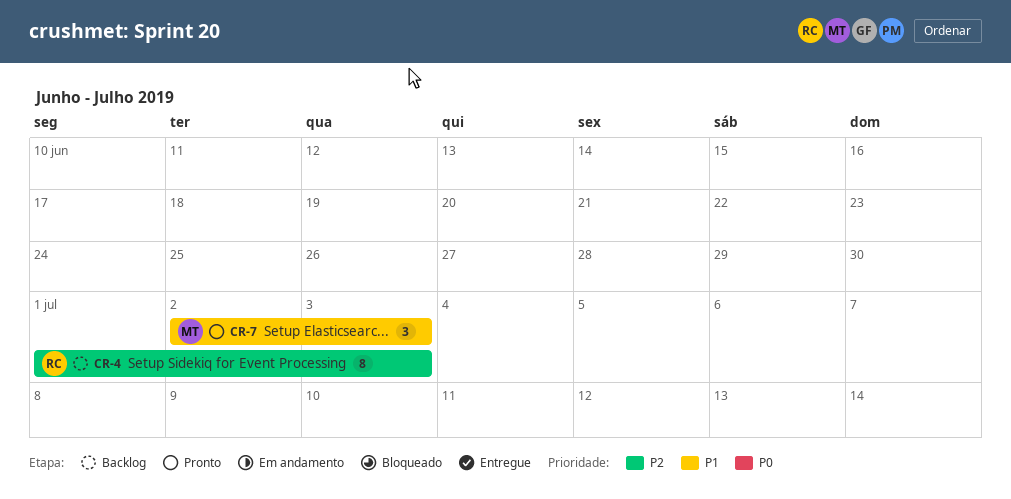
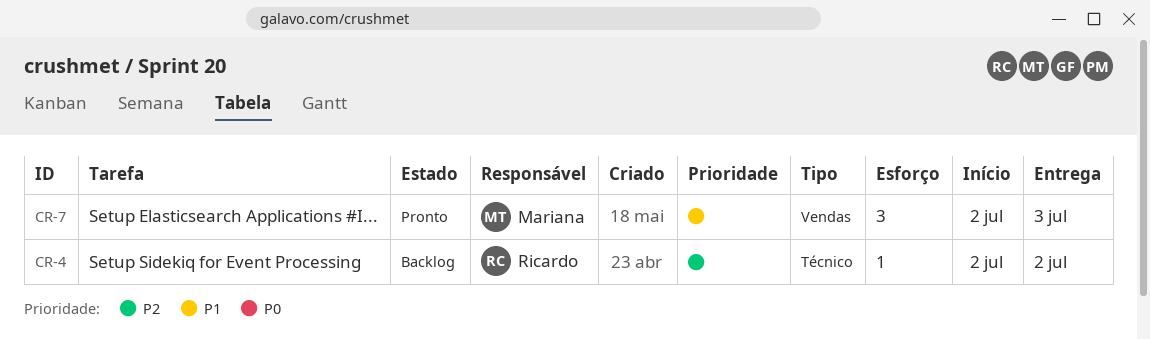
CR-4, estimate: 8 -> 1
CR-4, start: Jul 1 -> Jul 2
CR-4, due: Jul 3 -> Jul 2

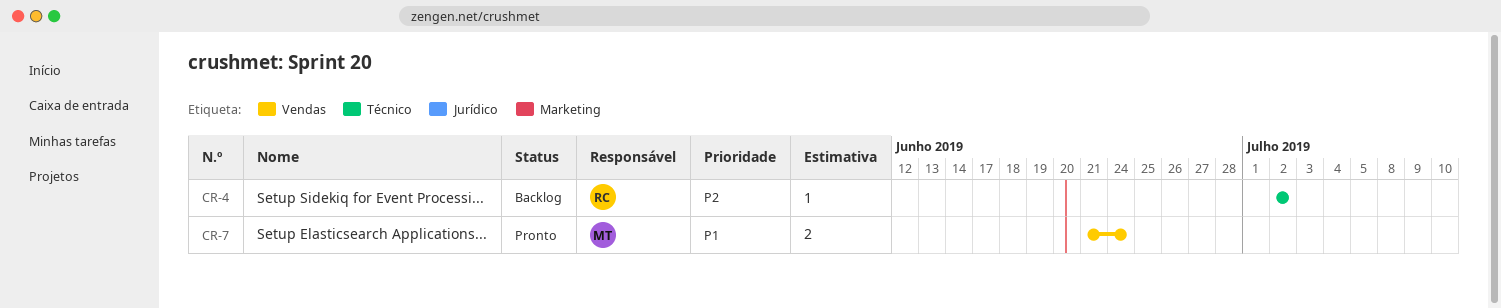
CR-7, estimate: 3 -> 2
CR-7, start: Jul 2 -> Jun 21
CR-7, due: Jul 3 -> Jun 24

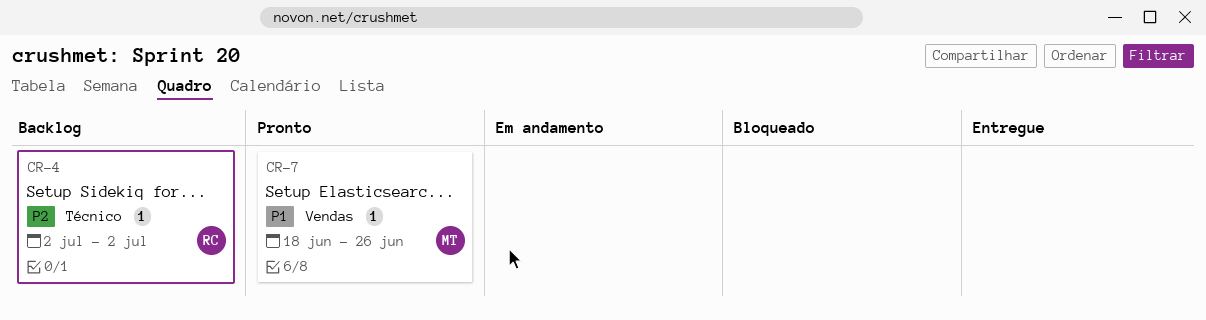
CR-7, estimate: 2 -> 1
CR-7, start: Jun 21 -> Jun 18
CR-7, due: Jun 24 -> Jun 26

